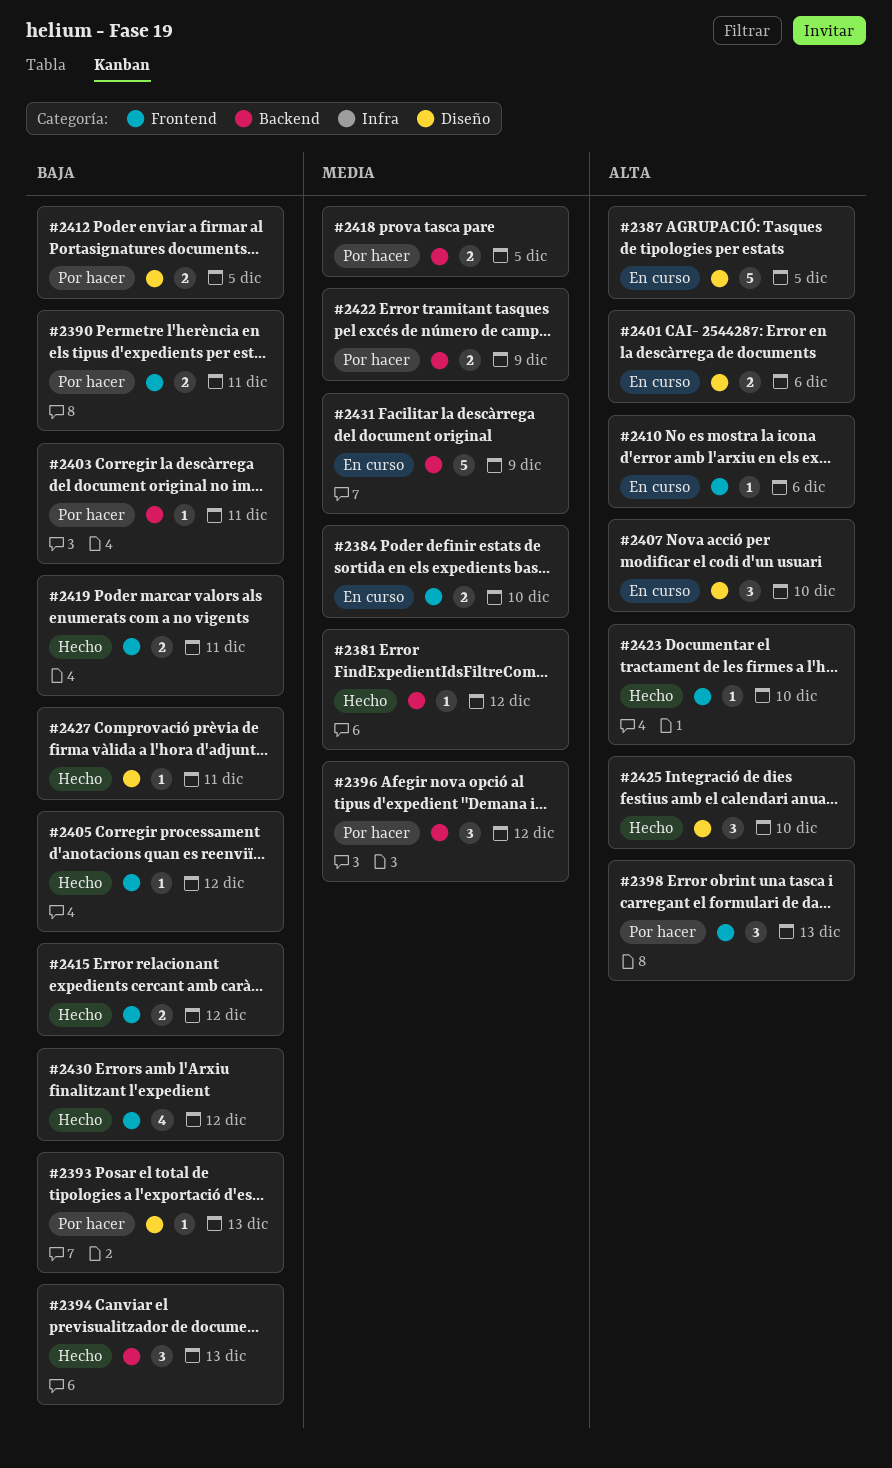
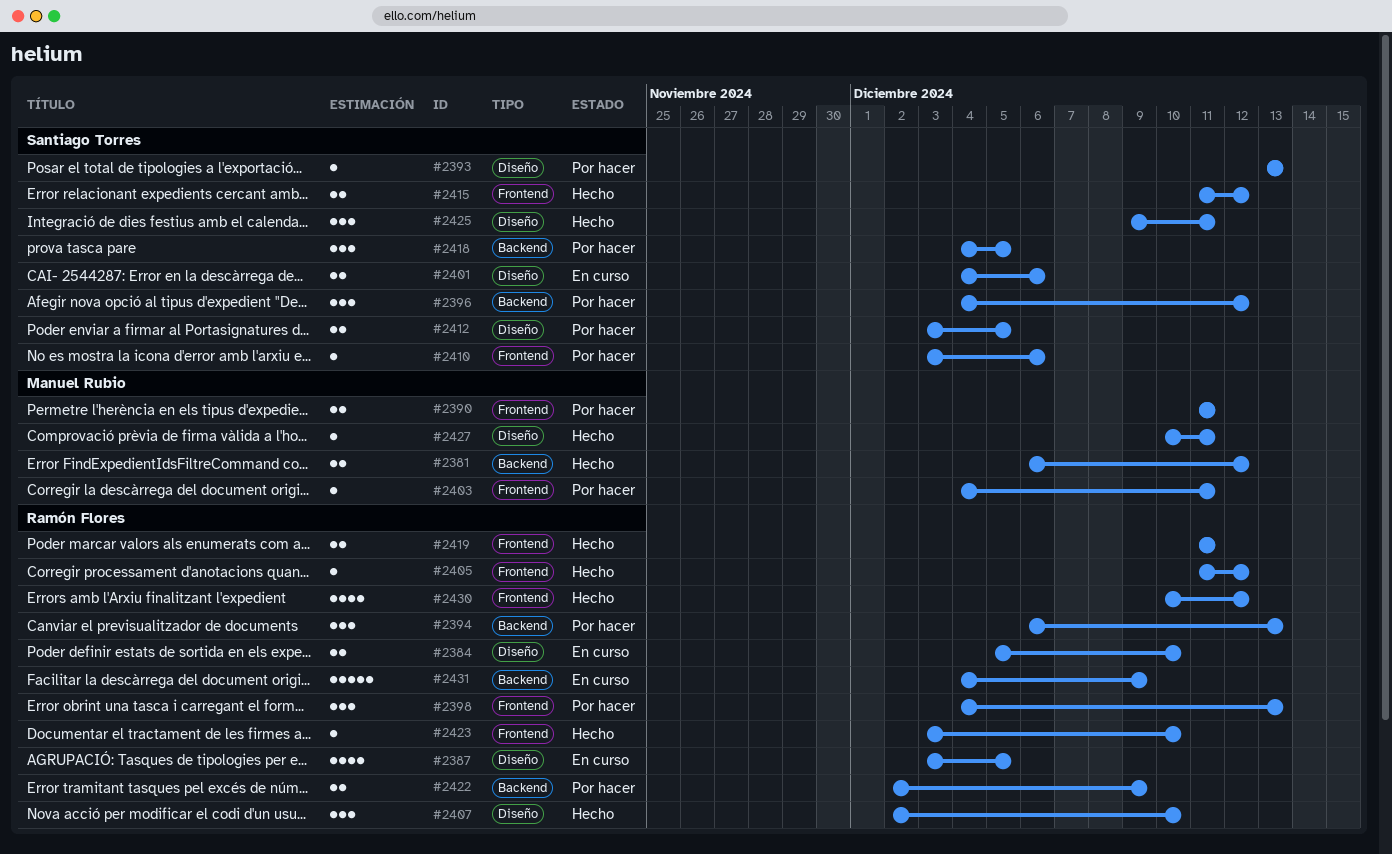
#2381, estimate: 1 -> 2
#2384, label: Frontend -> Diseño
#2387, estimate: 5 -> 4
#2394, status: Hecho -> Por hacer
#2403, label: Backend -> Frontend
#2407, status: En curso -> Hecho
#2410, status: En curso -> Por hacer
#2418, estimate: 2 -> 3
#2425, due: Dec 10 -> Dec 11

